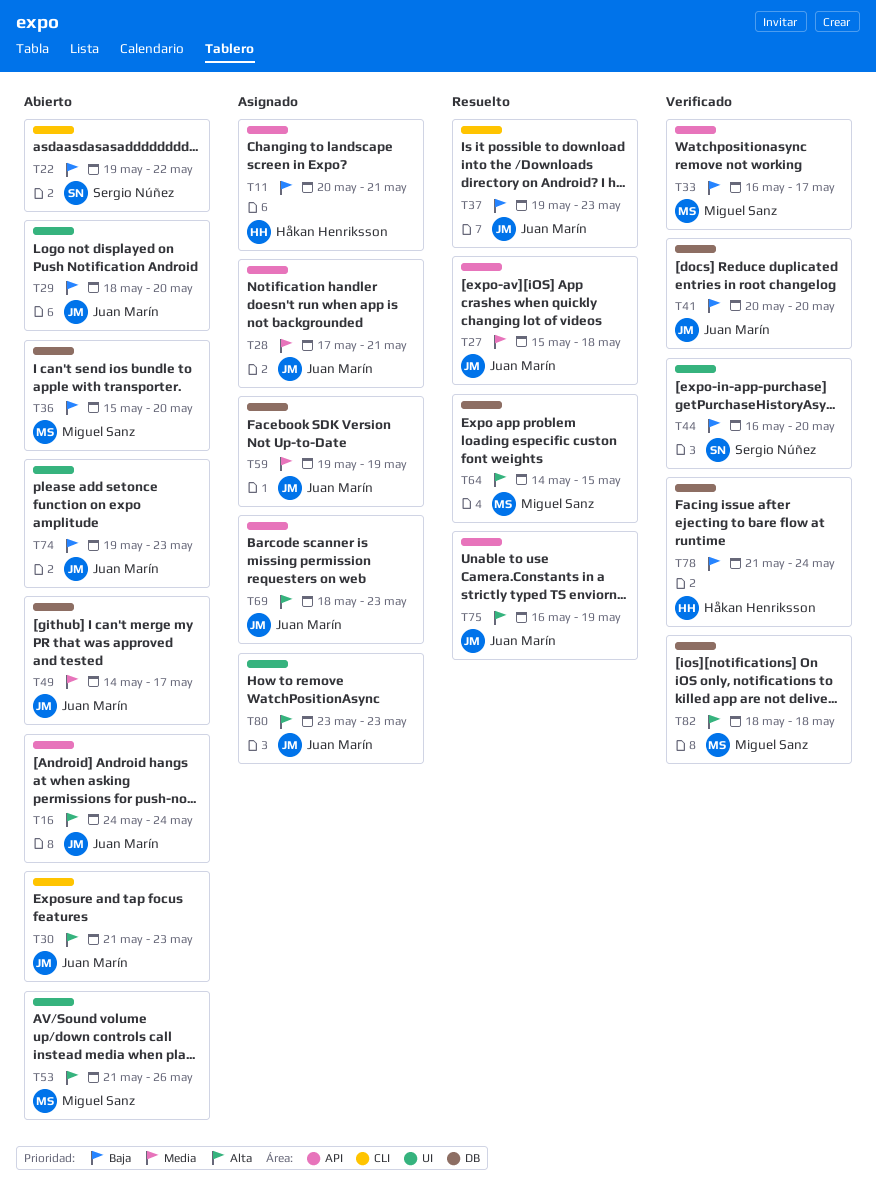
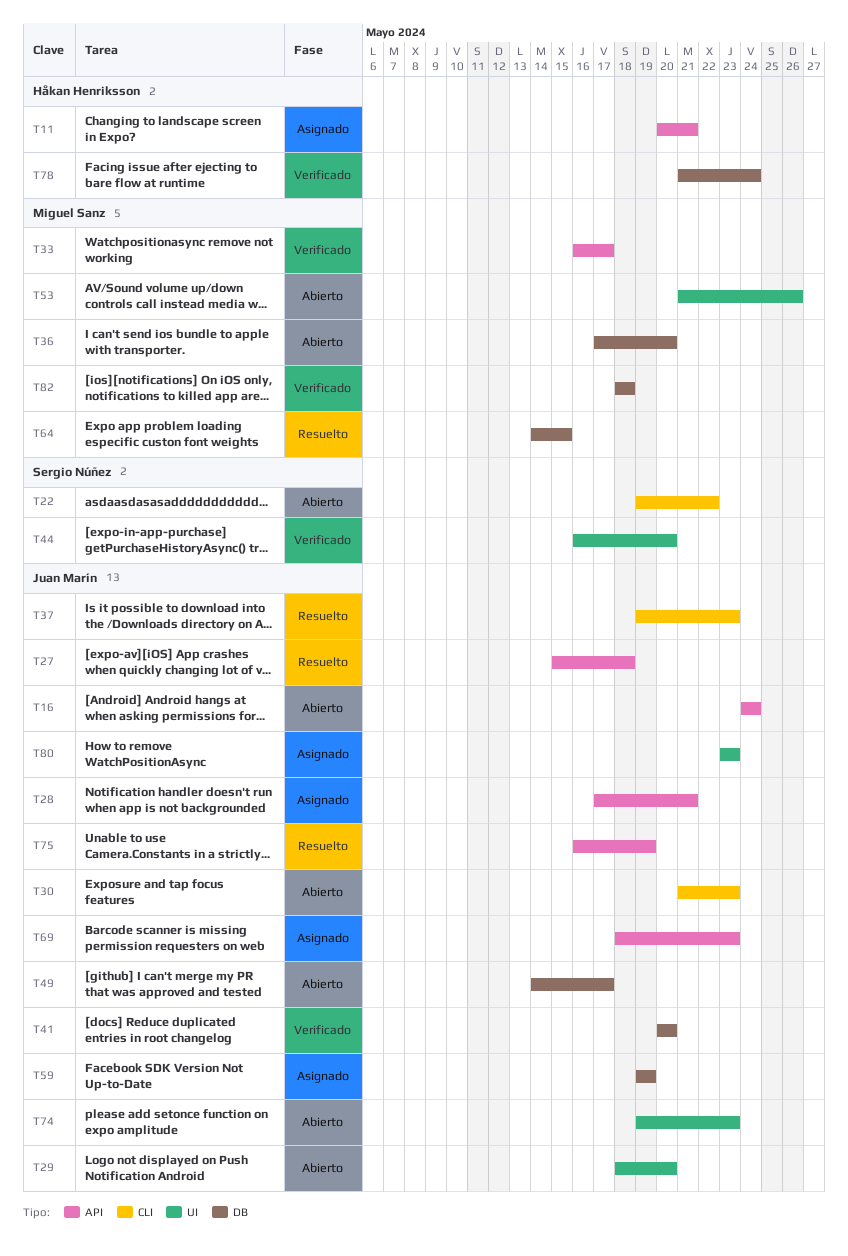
T36, start: May 15 -> May 17

